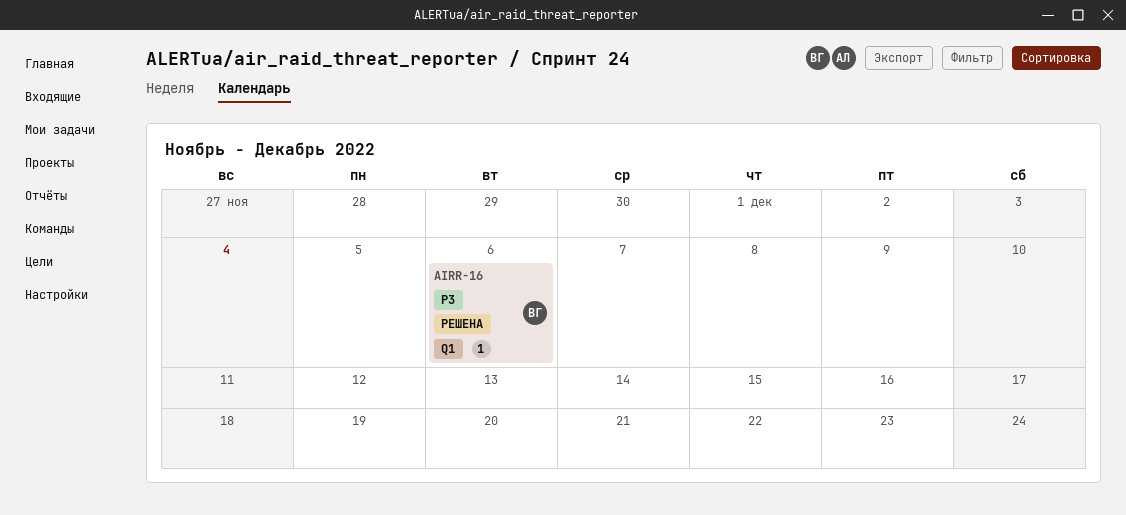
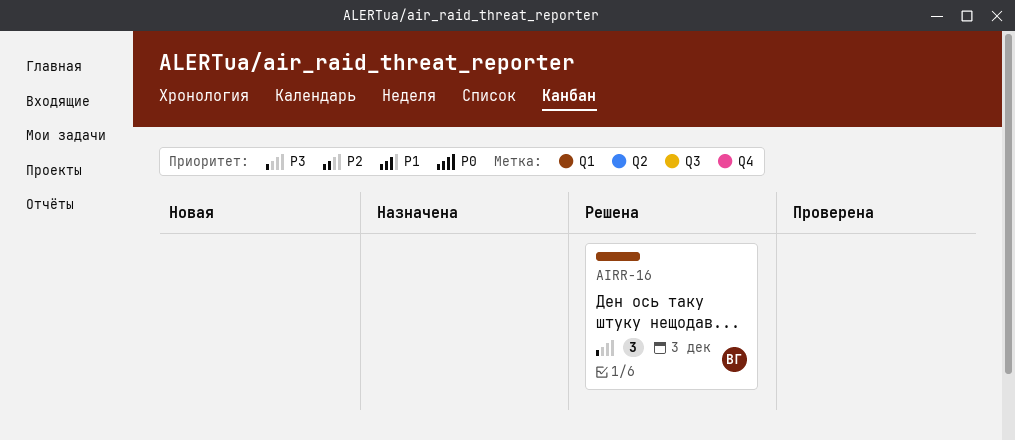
AIRR-16, estimate: 1 -> 3
AIRR-16, due: Dec 6 -> Dec 3

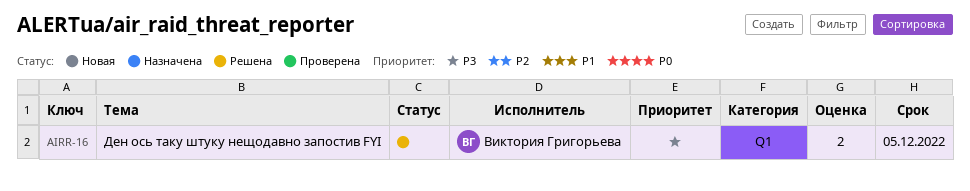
AIRR-16, estimate: 3 -> 2
AIRR-16, due: Dec 3 -> Dec 5

